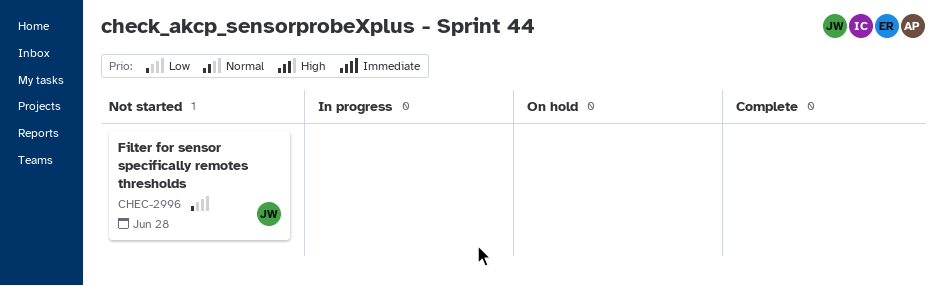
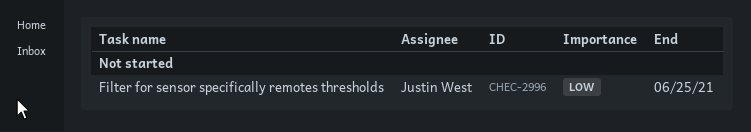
CHEC-2996, due: Jun 28 -> Jun 25

